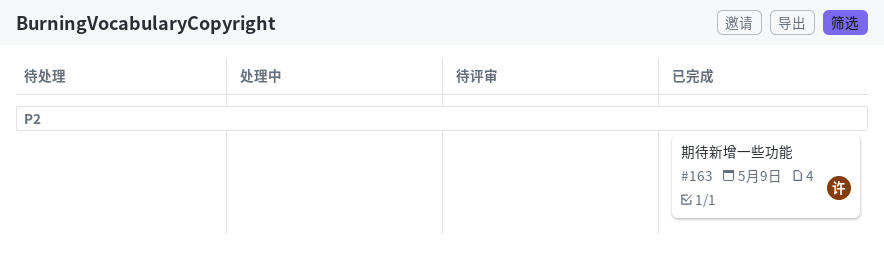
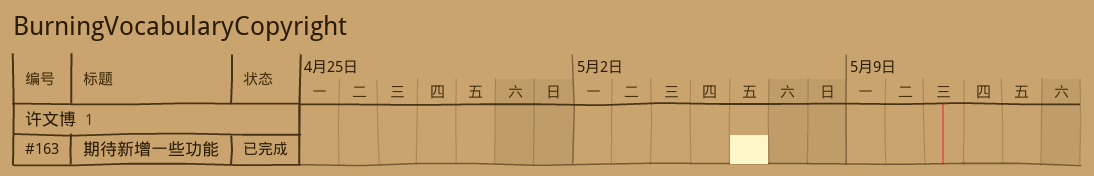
#163, due: May 9 -> May 6

